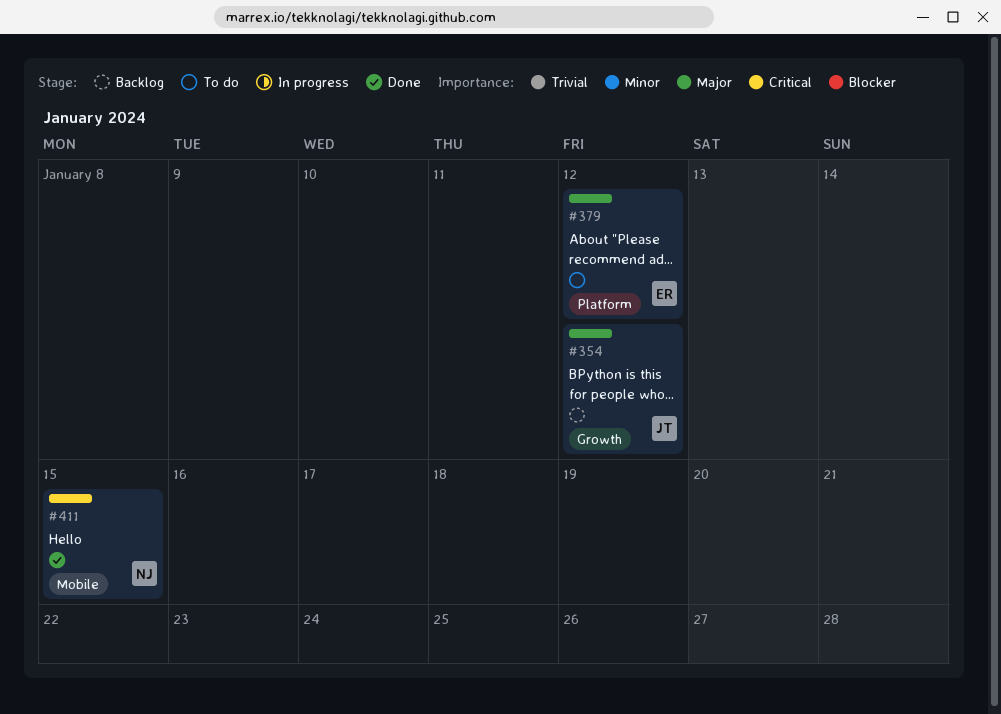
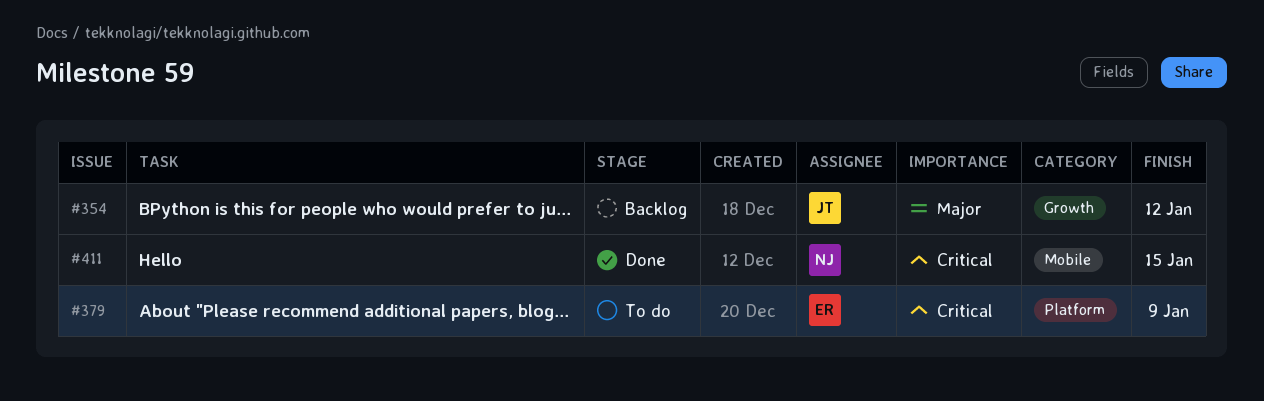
#379, priority: Major -> Critical
#379, due: Jan 12 -> Jan 9

